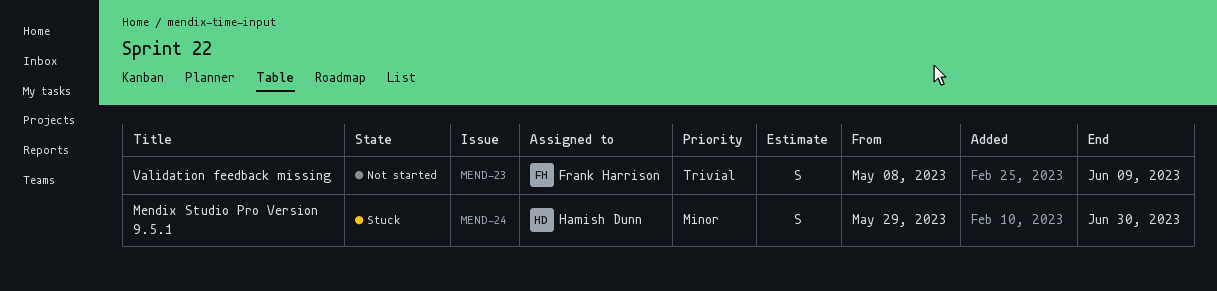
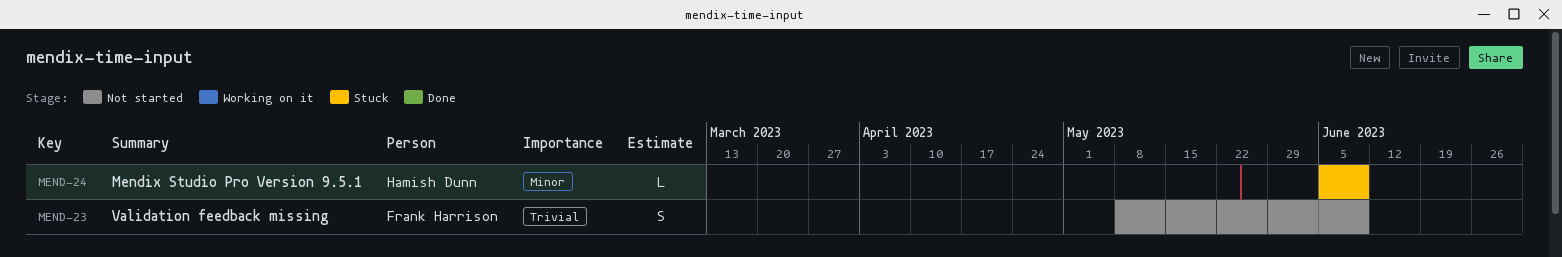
MEND-24, estimate: S -> L
MEND-24, start: May 29 -> Jun 5
MEND-24, due: Jun 30 -> Jun 9

